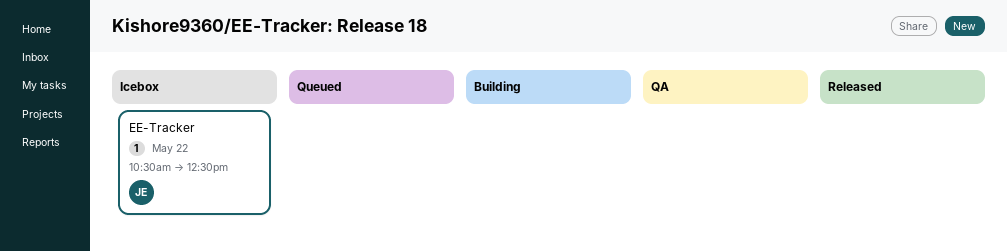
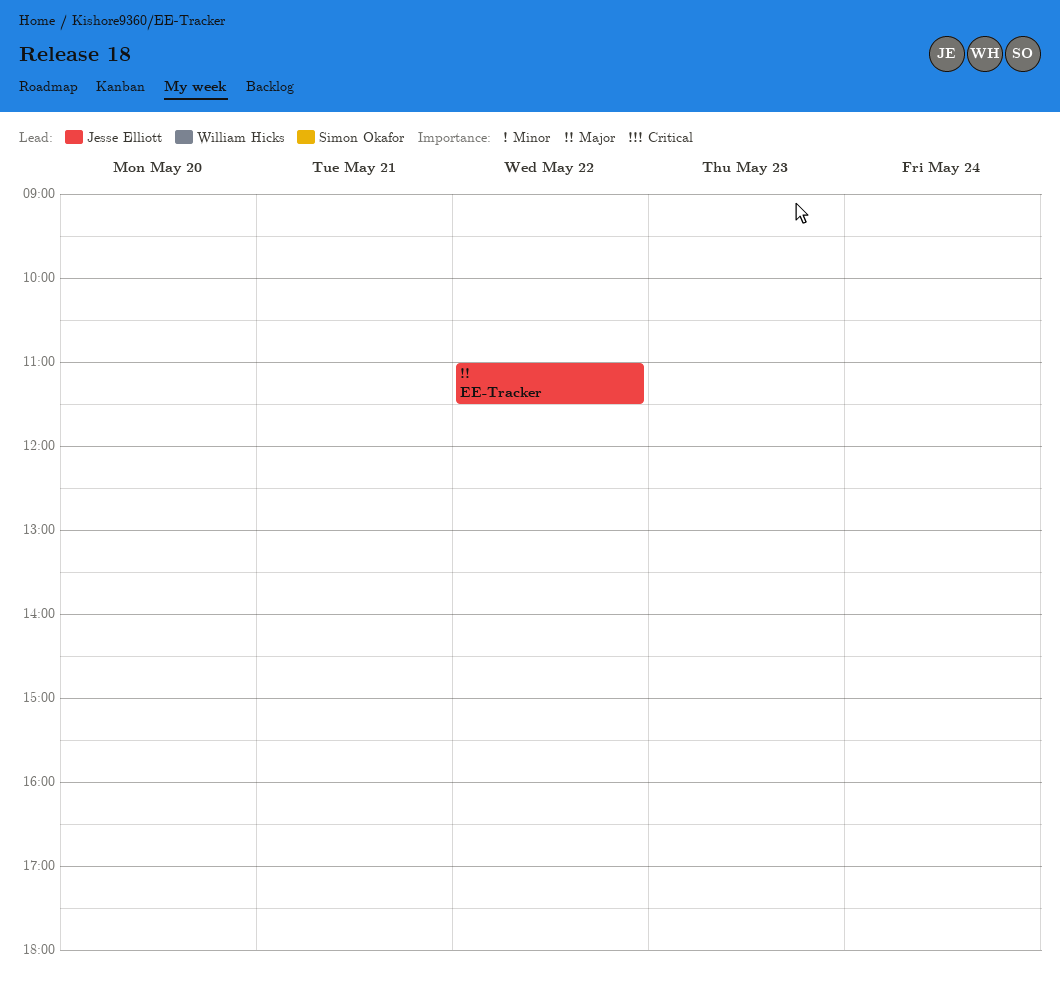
EE-Tracker, begins: 10:30 -> 11:00
EE-Tracker, ends: 12:30 -> 11:30

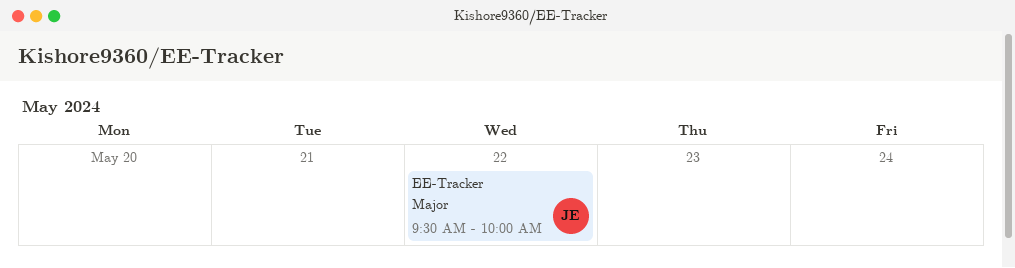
EE-Tracker, begins: 11:00 -> 09:30
EE-Tracker, ends: 11:30 -> 10:00

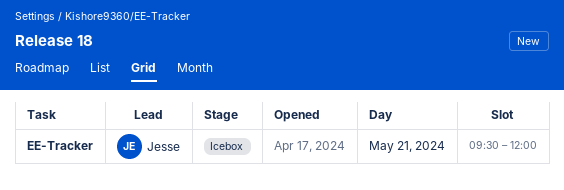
EE-Tracker, day: May 22 -> May 21
EE-Tracker, ends: 10:00 -> 12:00

